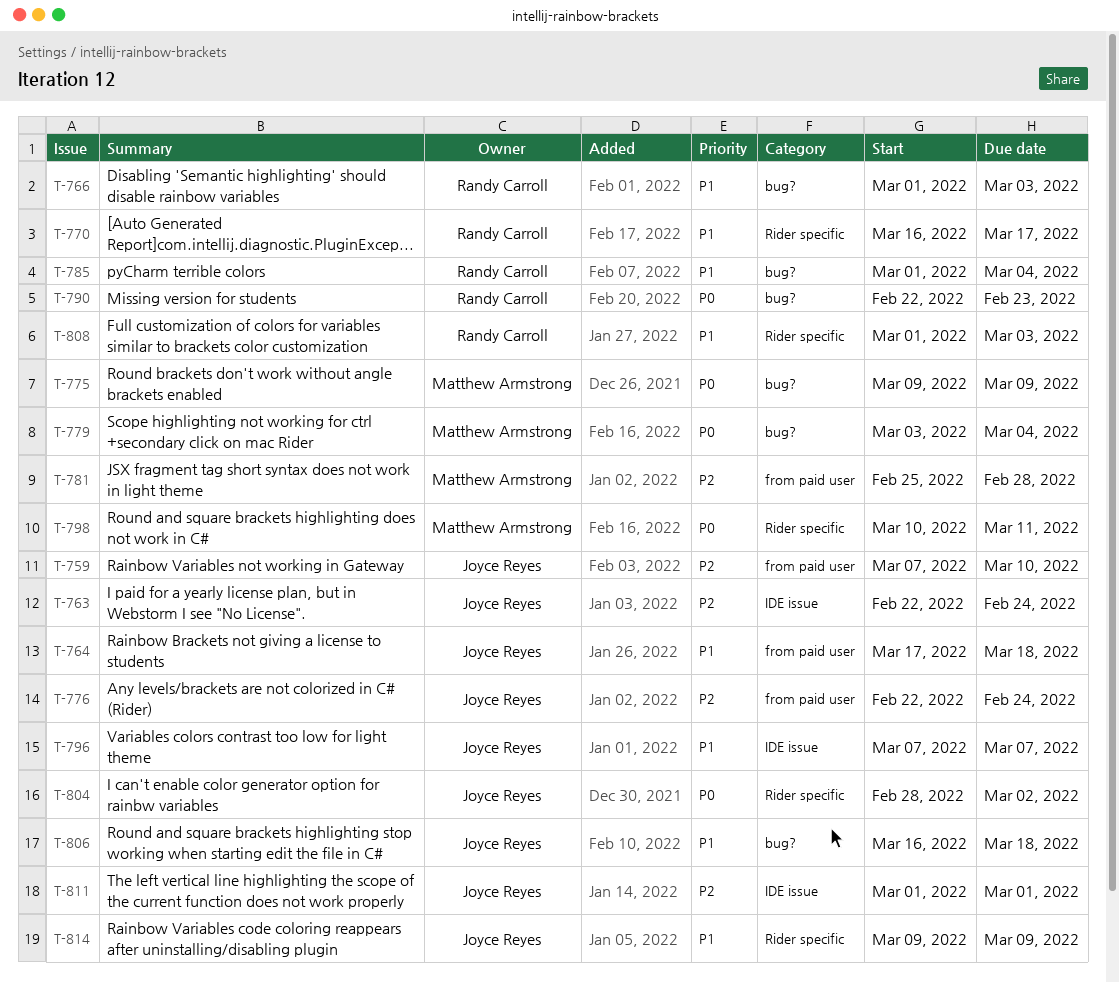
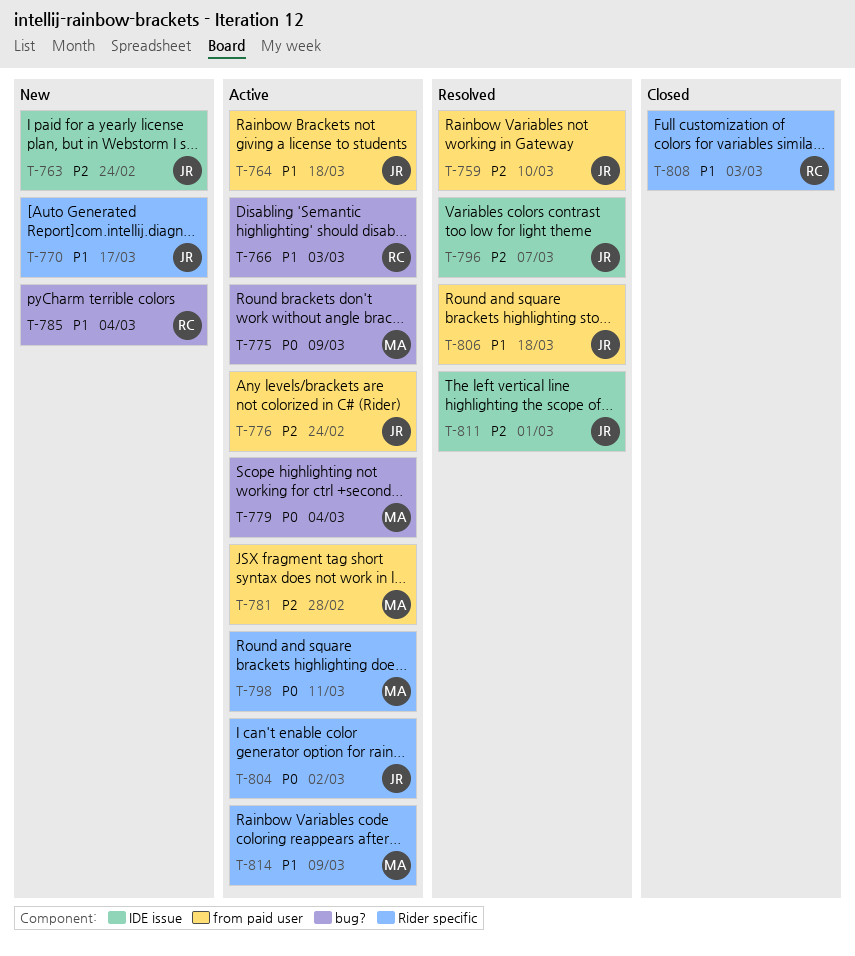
T-770, owner: Randy Carroll -> Joyce Reyes
T-790: present -> none
T-796, priority: P1 -> P2
T-806, label: bug? -> from paid user
T-814, owner: Joyce Reyes -> Matthew Armstrong

